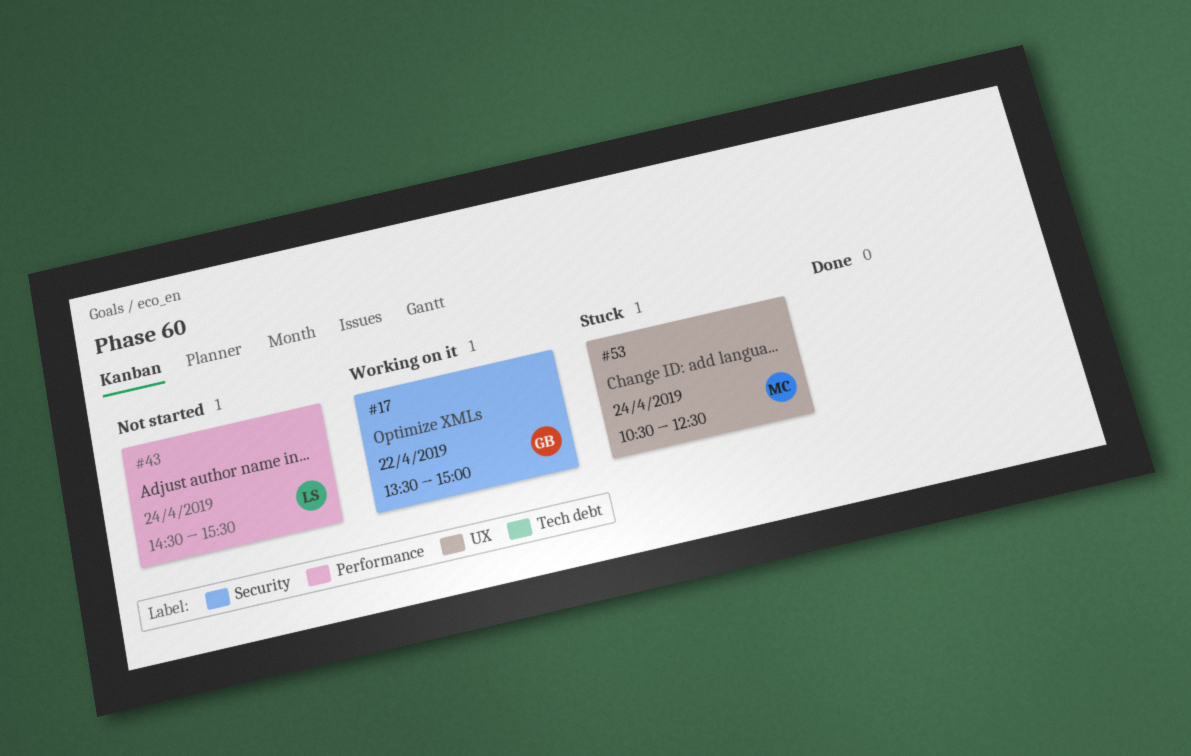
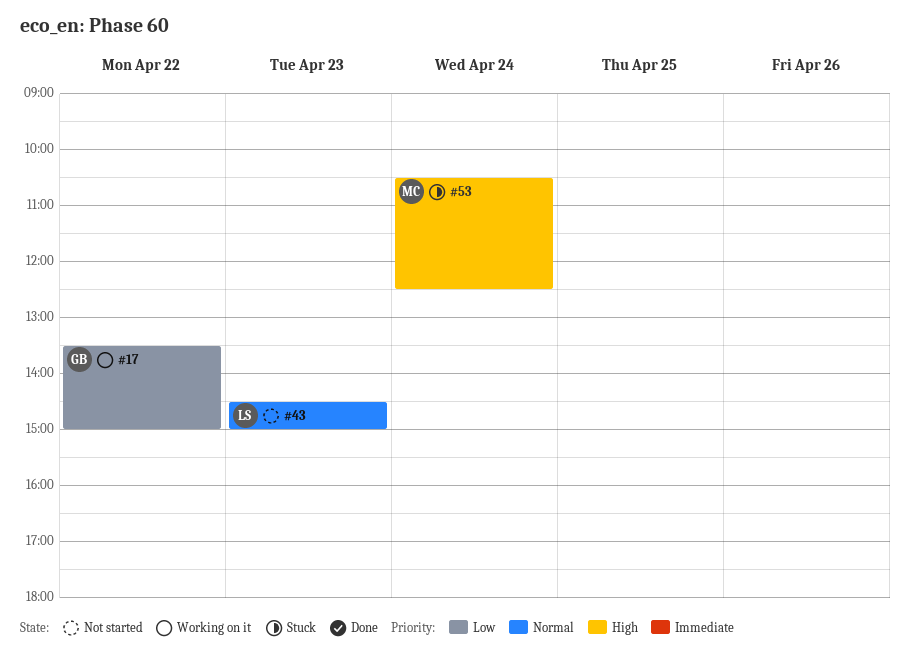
#43, day: Apr 24 -> Apr 23
#43, ends: 15:30 -> 15:00

